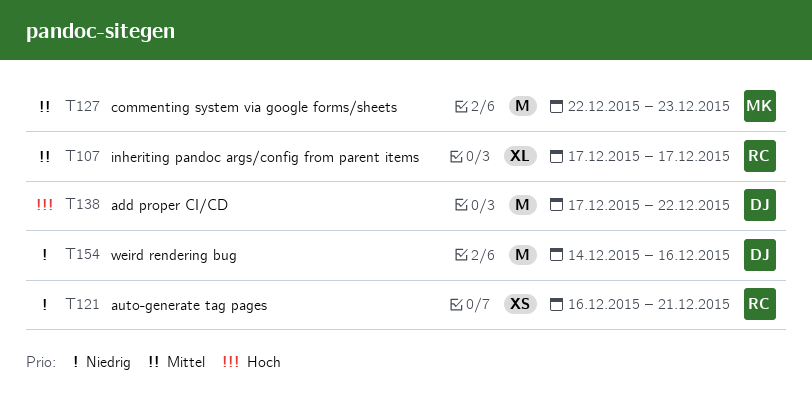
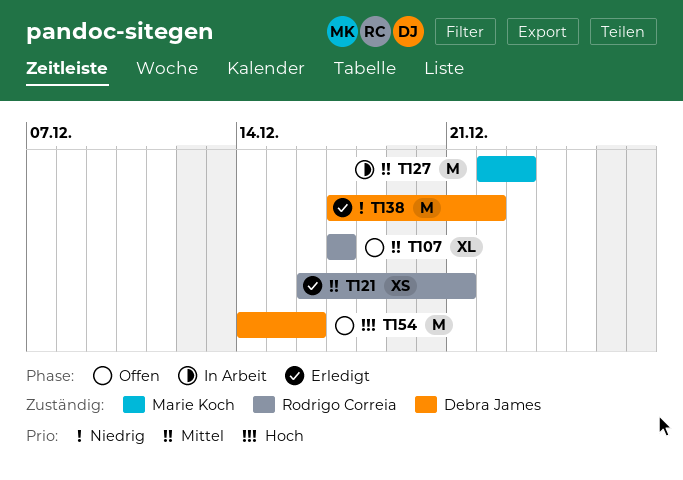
T121, priority: Niedrig -> Mittel
T138, priority: Hoch -> Niedrig
T154, priority: Niedrig -> Hoch

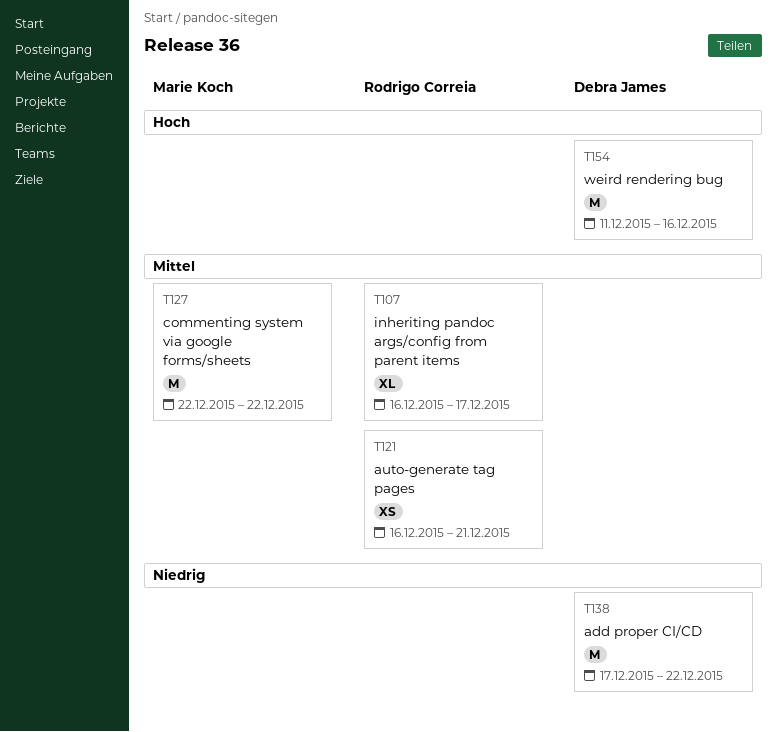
T107, start: Dec 17 -> Dec 16
T127, due: Dec 23 -> Dec 22
T154, start: Dec 14 -> Dec 11

